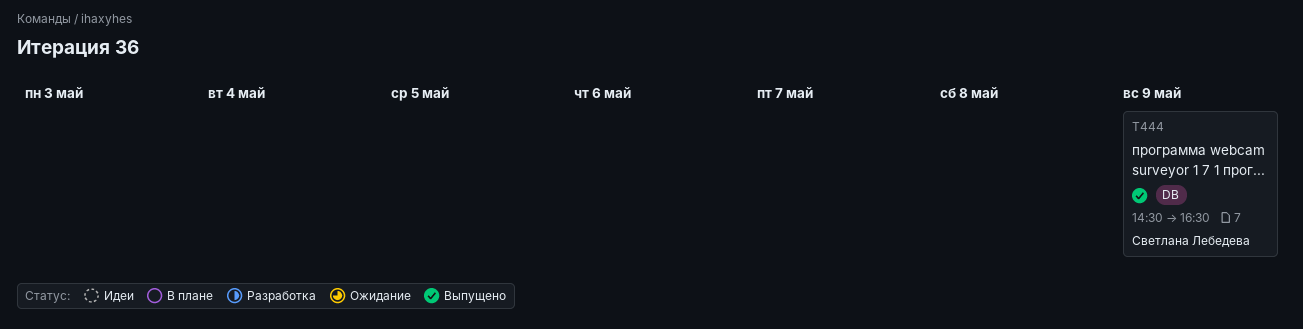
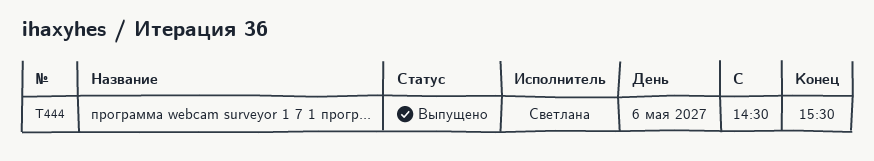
T444, day: May 9 -> May 6
T444, ends: 16:30 -> 15:30

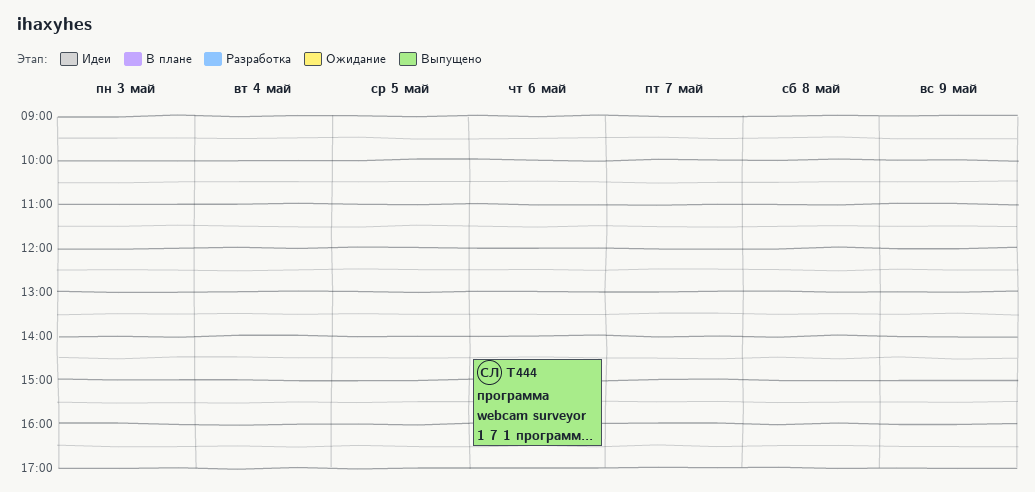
T444, ends: 15:30 -> 16:30

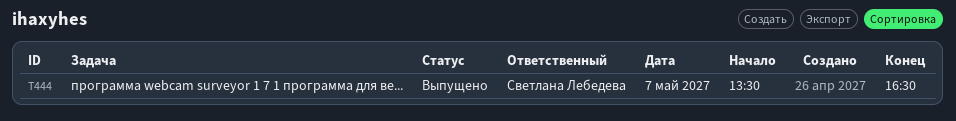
T444, day: May 6 -> May 7
T444, begins: 14:30 -> 13:30

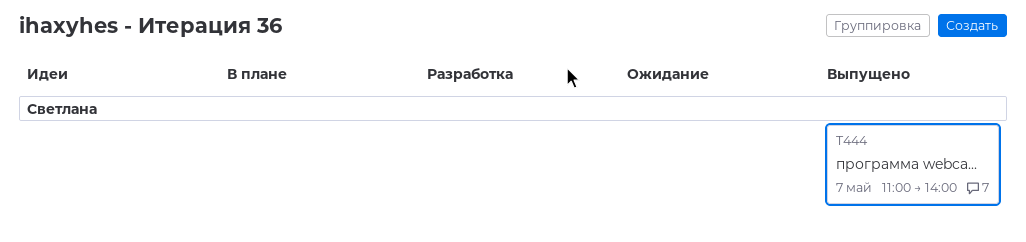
T444, begins: 13:30 -> 11:00
T444, ends: 16:30 -> 14:00

